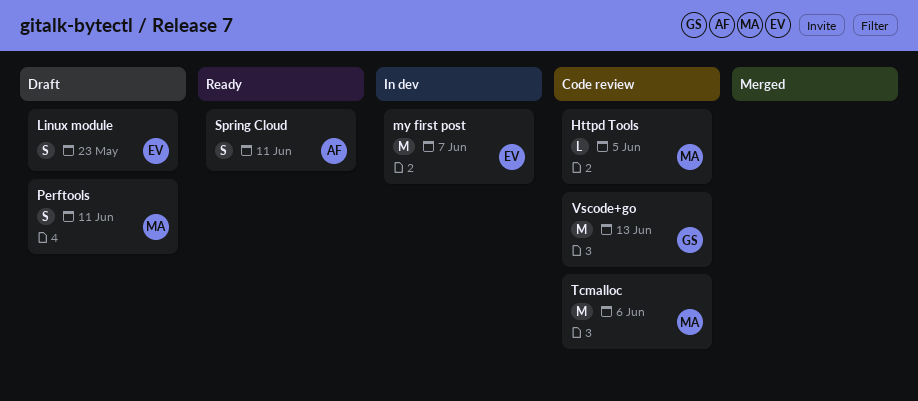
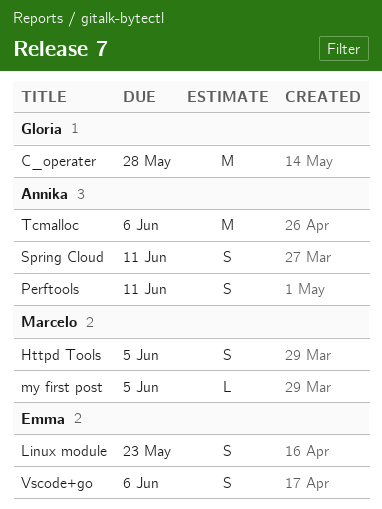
C_operater: none -> present
Httpd Tools, estimate: L -> S
my first post, owner: Emma -> Marcelo
my first post, estimate: M -> L
my first post, due: Jun 7 -> Jun 5
Perftools, owner: Marcelo -> Annika
Tcmalloc, owner: Marcelo -> Annika
Vscode+go, owner: Gloria -> Emma
Vscode+go, estimate: M -> S
Vscode+go, due: Jun 13 -> Jun 6

